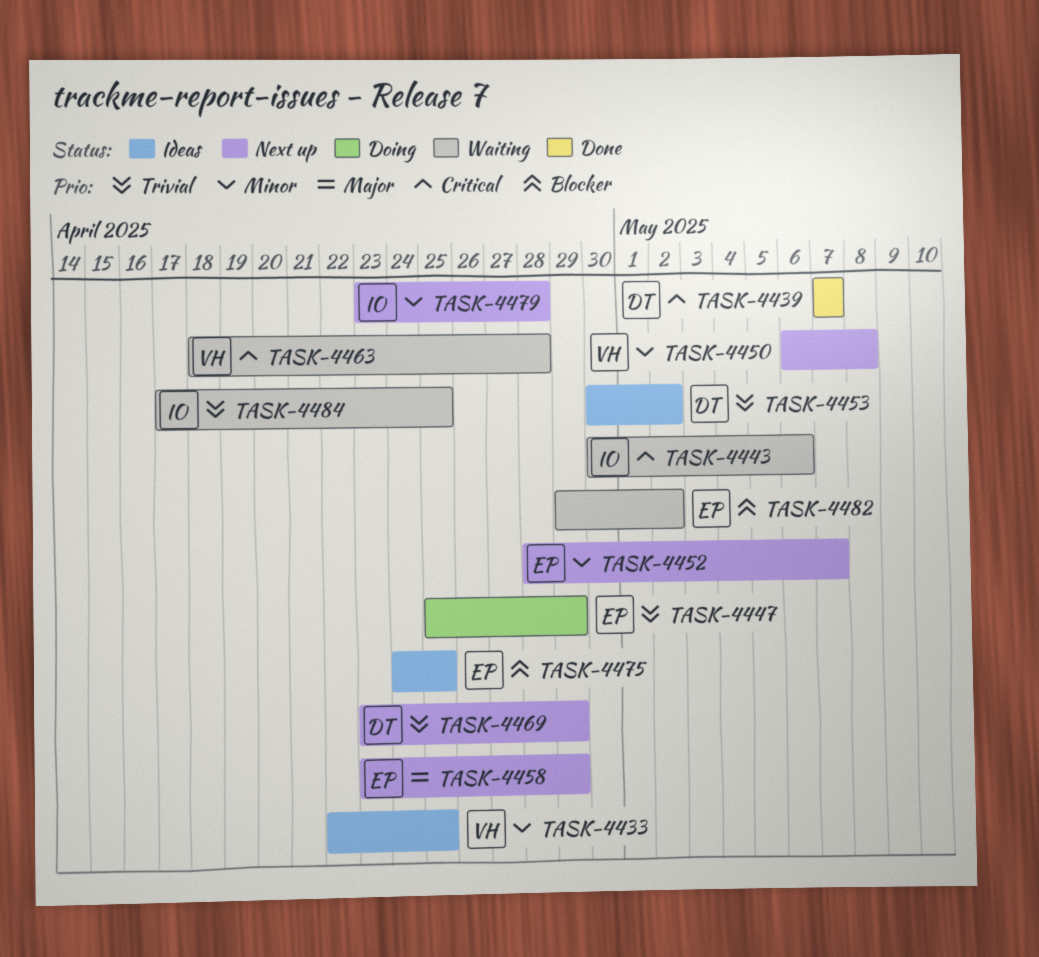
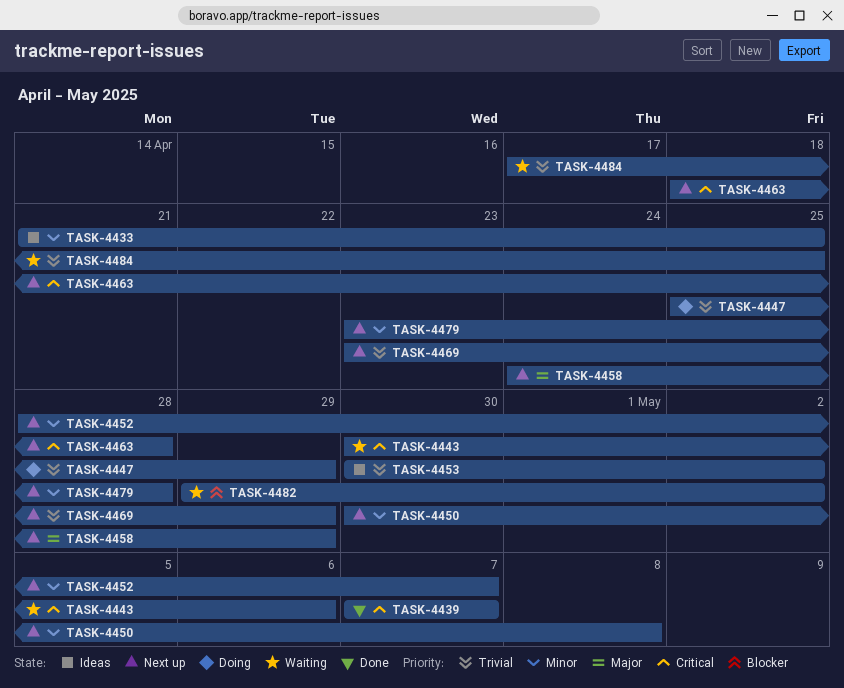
TASK-4433, start: Apr 22 -> Apr 21
TASK-4450, start: May 6 -> Apr 30
TASK-4458, start: Apr 23 -> Apr 24
TASK-4463, status: Waiting -> Next up
TASK-4475: present -> none

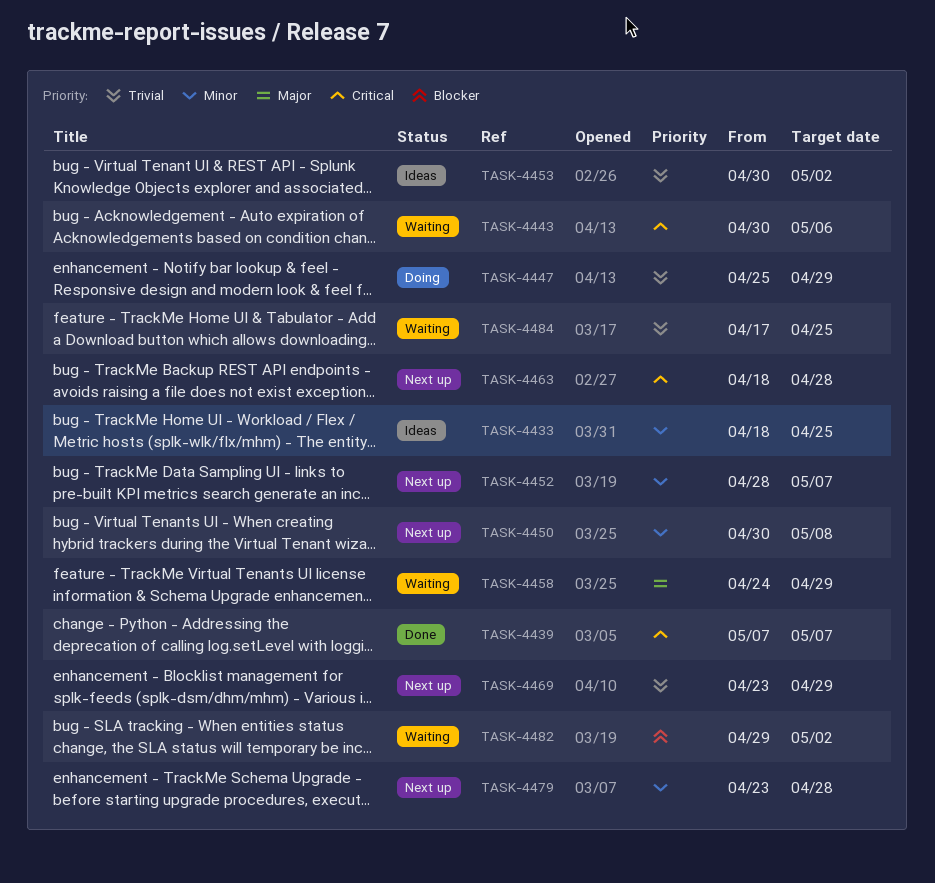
TASK-4433, start: Apr 21 -> Apr 18
TASK-4458, status: Next up -> Waiting

